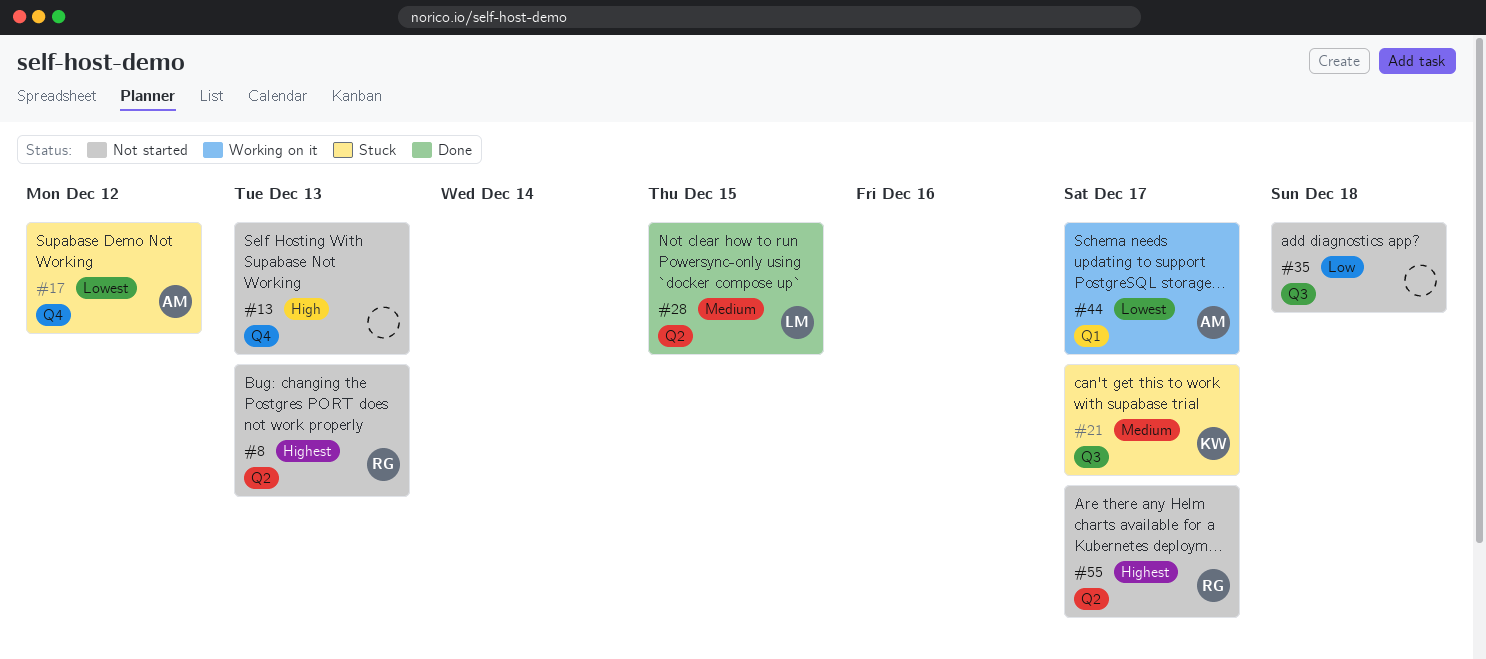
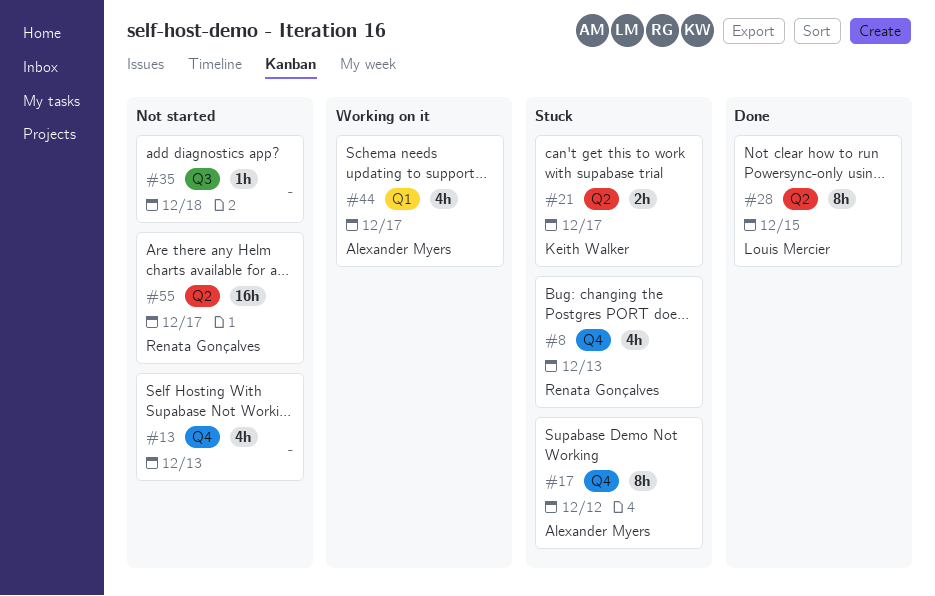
#8, status: Not started -> Stuck
#8, label: Q2 -> Q4
#21, label: Q3 -> Q2

